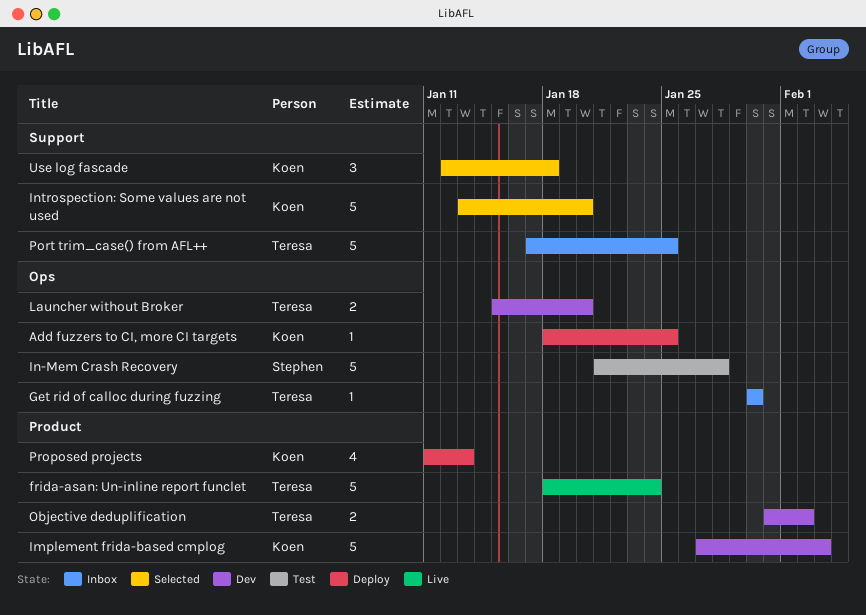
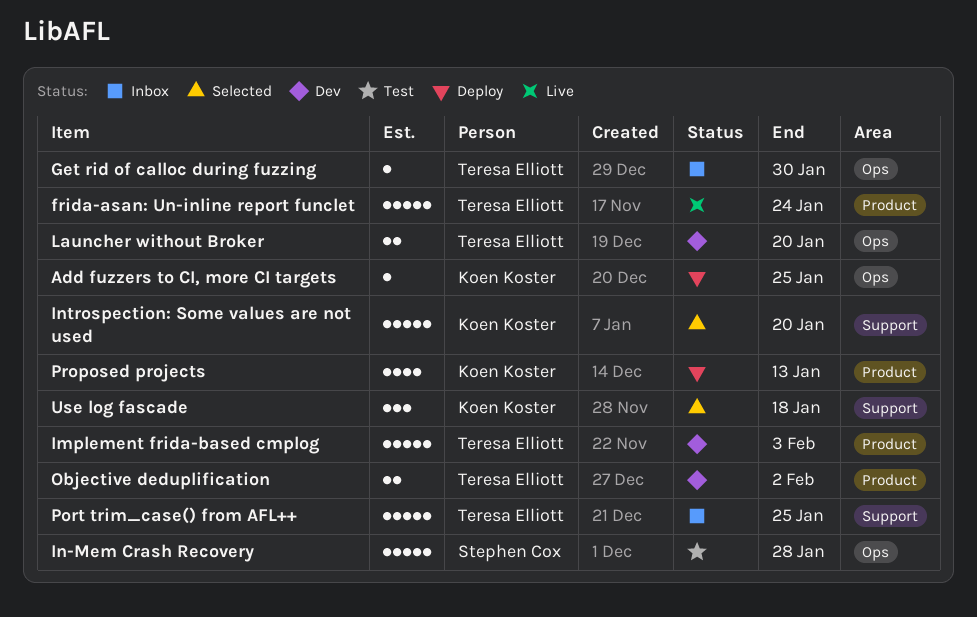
Implement frida-based cmplog, owner: Koen Koster -> Teresa Elliott

